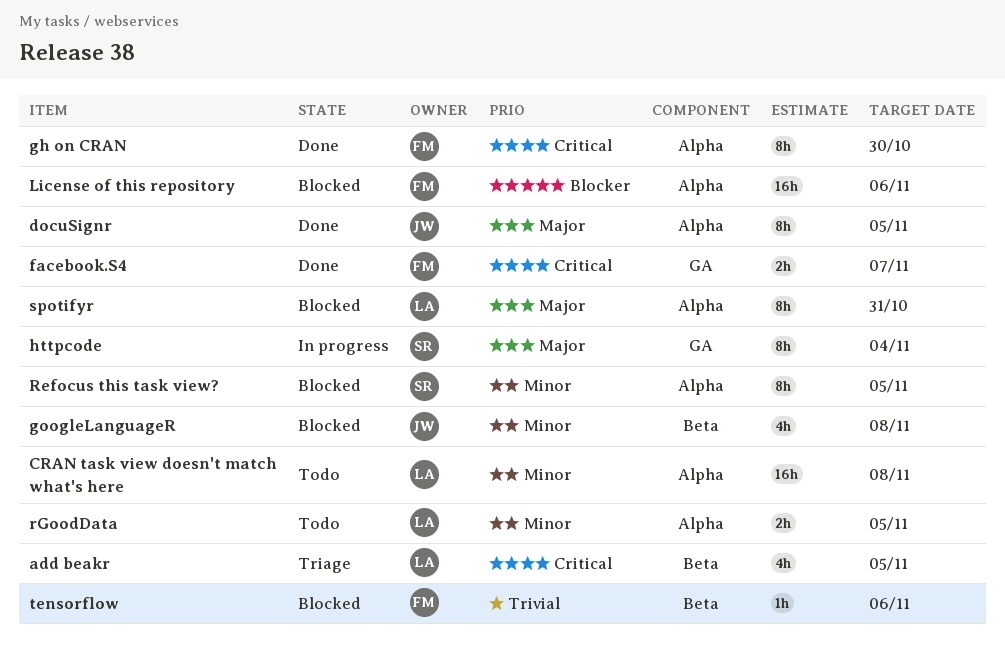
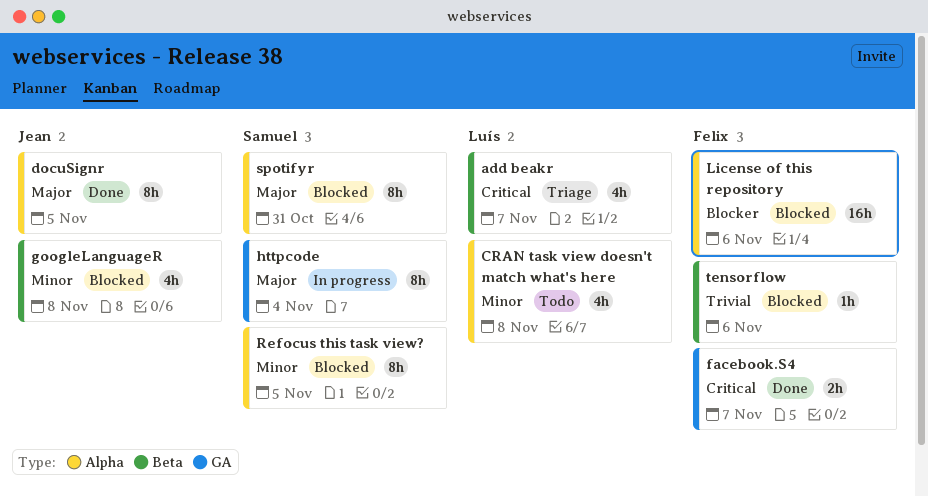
add beakr, due: Nov 5 -> Nov 7
CRAN task view doesn't match what's here, estimate: 16h -> 4h
gh on CRAN: present -> none
rGoodData: present -> none
spotifyr, owner: Luís -> Samuel

